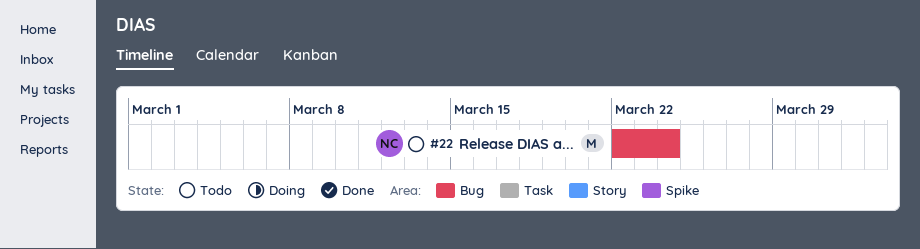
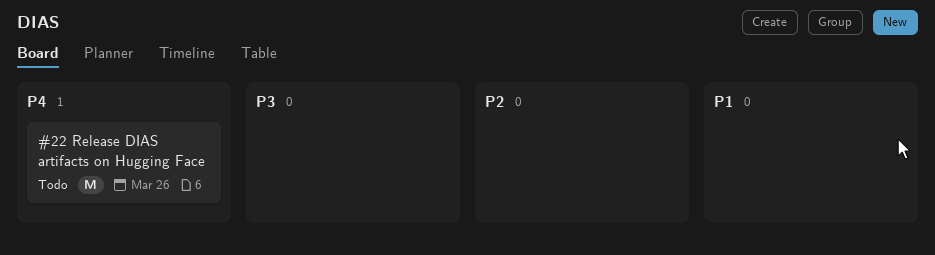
#22, due: Mar 24 -> Mar 26

